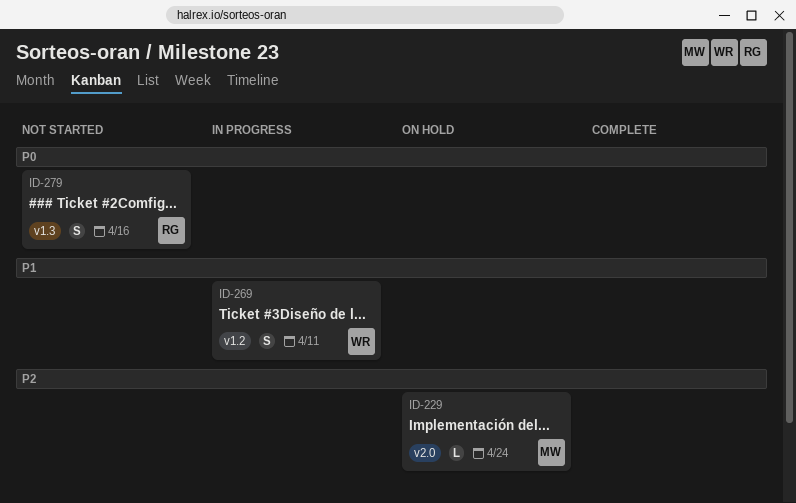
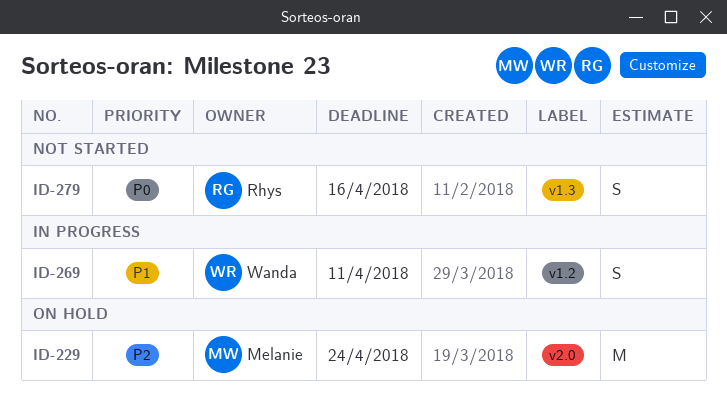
ID-229, estimate: L -> M

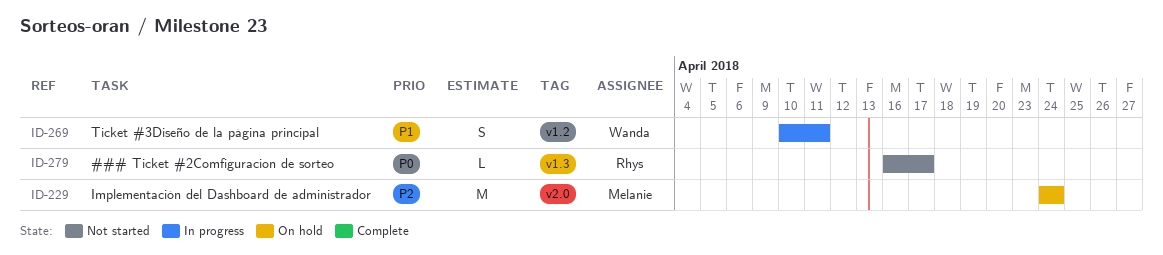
ID-279, estimate: S -> L
ID-279, due: Apr 16 -> Apr 17

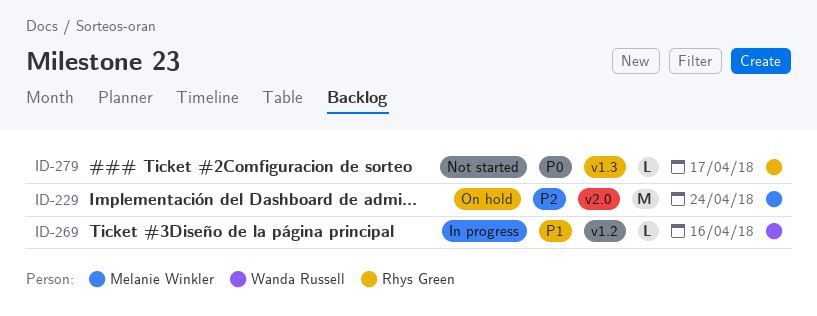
ID-269, estimate: S -> L
ID-269, due: Apr 11 -> Apr 16

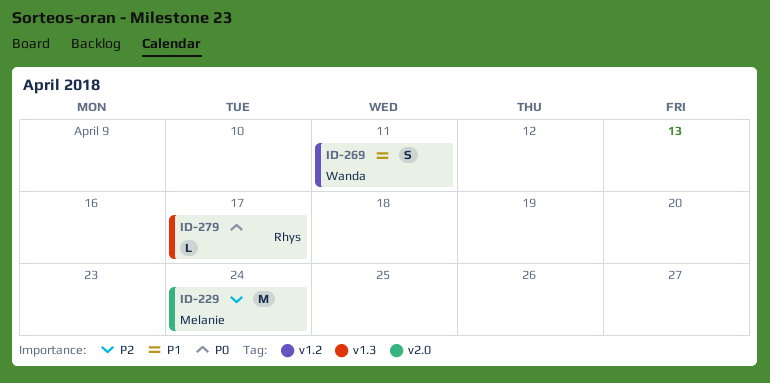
ID-269, estimate: L -> S
ID-269, due: Apr 16 -> Apr 11

